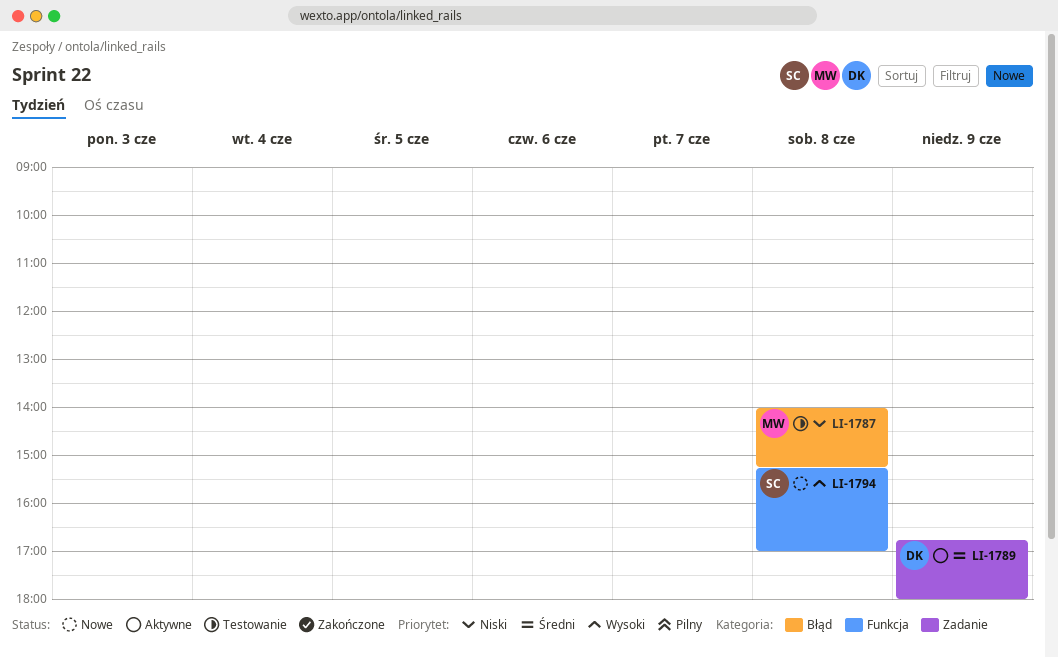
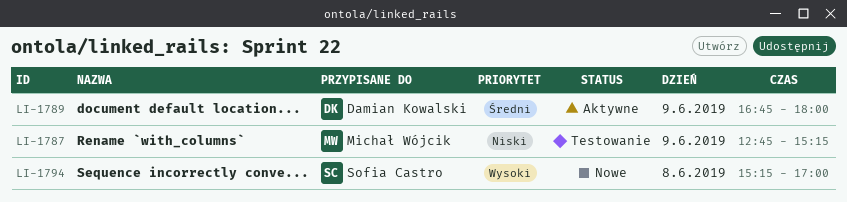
LI-1787, day: Jun 8 -> Jun 9
LI-1787, begins: 14:00 -> 12:45

